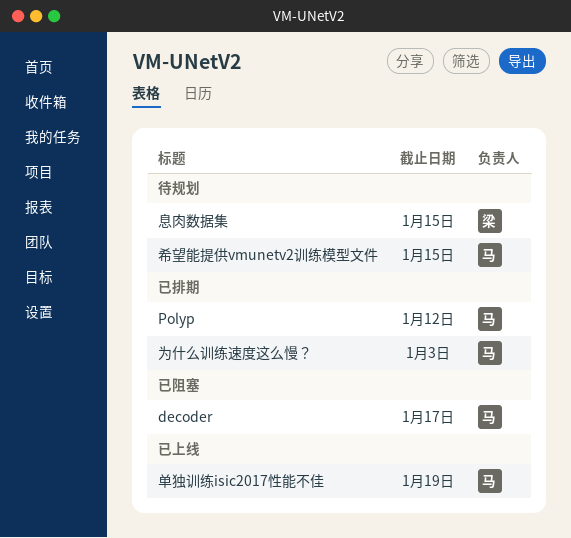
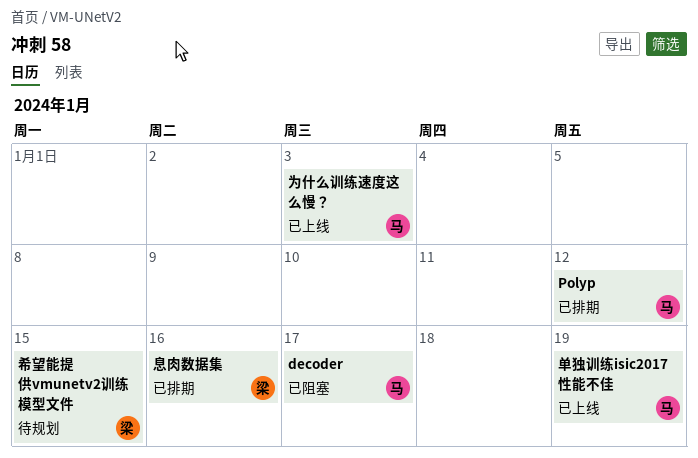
为什么训练速度这么慢？, status: 已排期 -> 已上线
希望能提供vmunetv2训练模型文件, owner: 马 -> 梁
息肉数据集, status: 待规划 -> 已排期
息肉数据集, due: Jan 15 -> Jan 16

